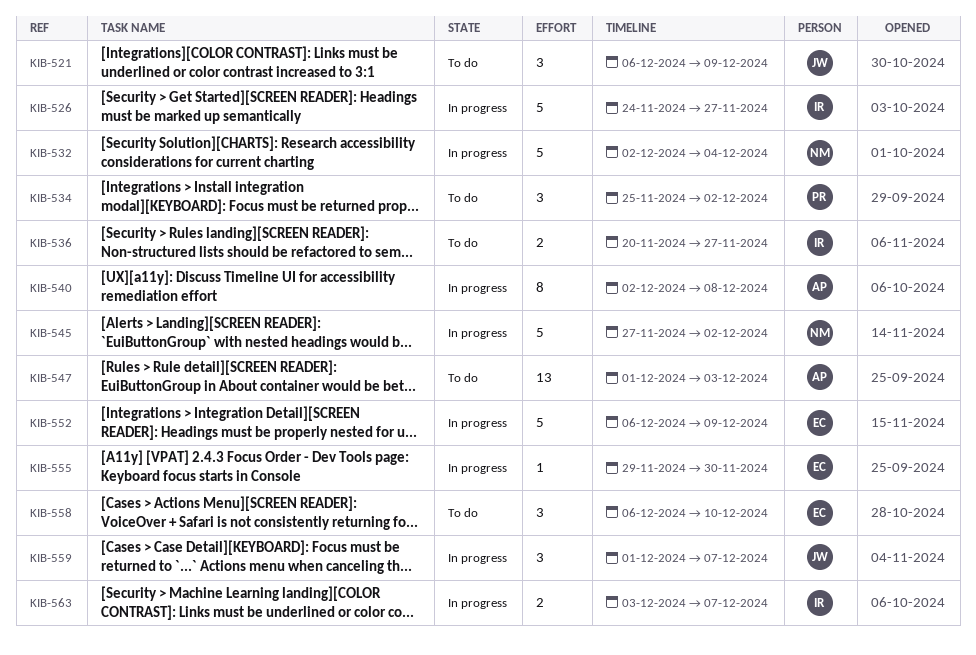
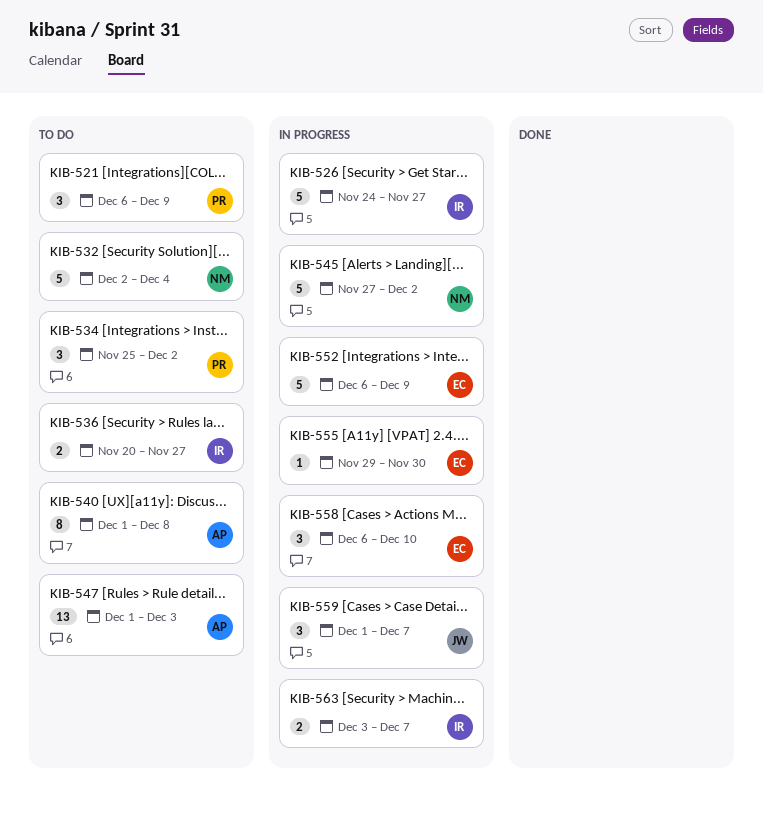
KIB-521, owner: JW -> PR
KIB-532, status: In progress -> To do
KIB-540, status: In progress -> To do
KIB-540, start: Dec 2 -> Dec 1
KIB-558, status: To do -> In progress

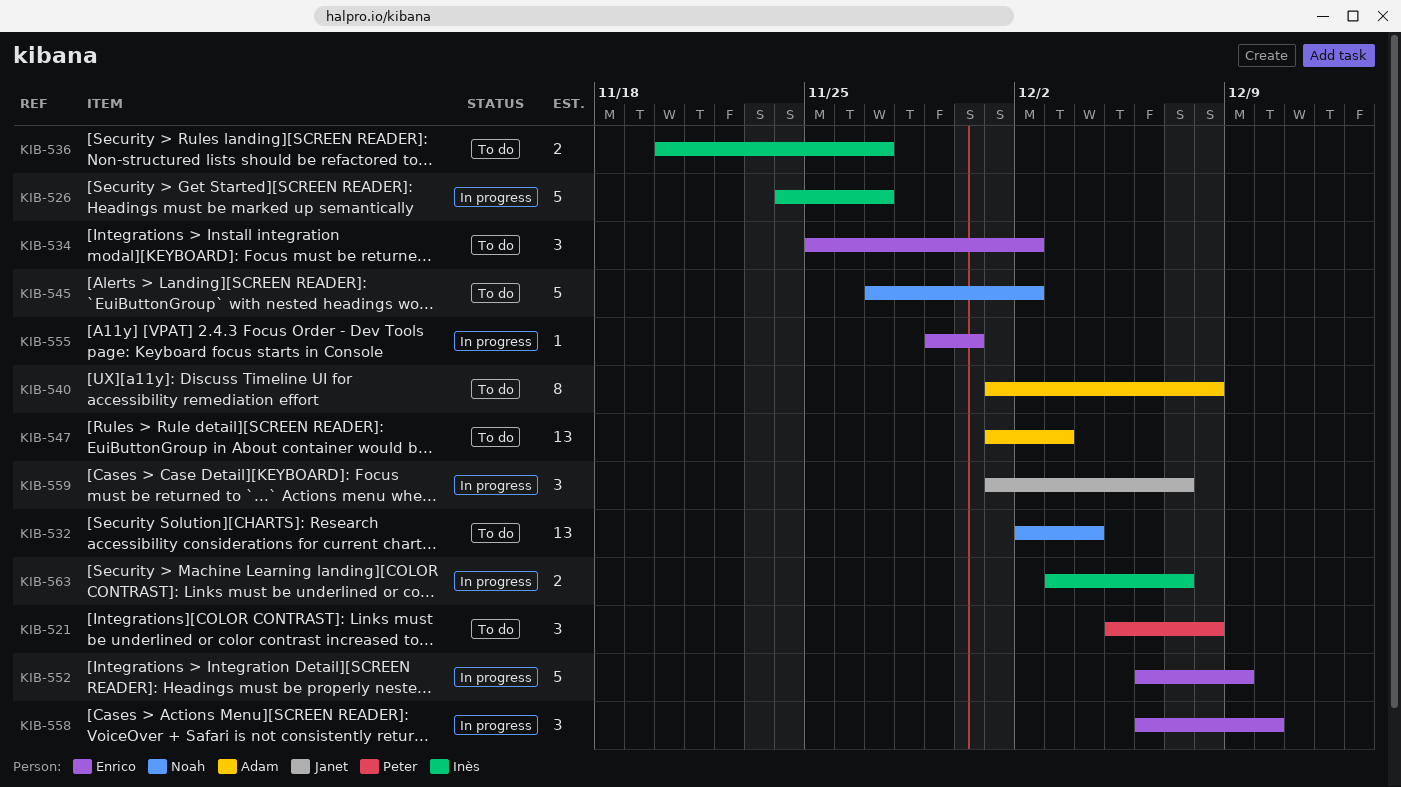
KIB-521, start: Dec 6 -> Dec 5
KIB-521, due: Dec 9 -> Dec 8
KIB-532, estimate: 5 -> 13
KIB-534, owner: Peter -> Enrico
KIB-545, status: In progress -> To do

